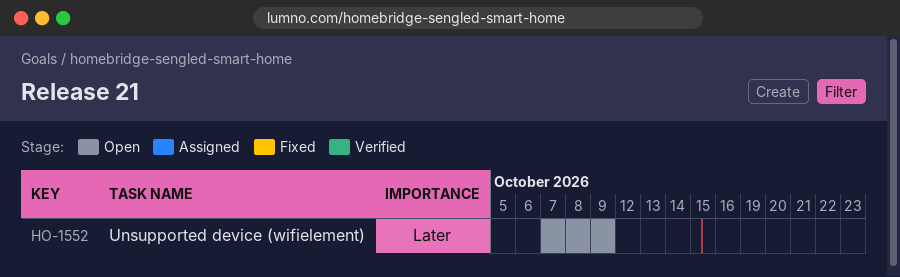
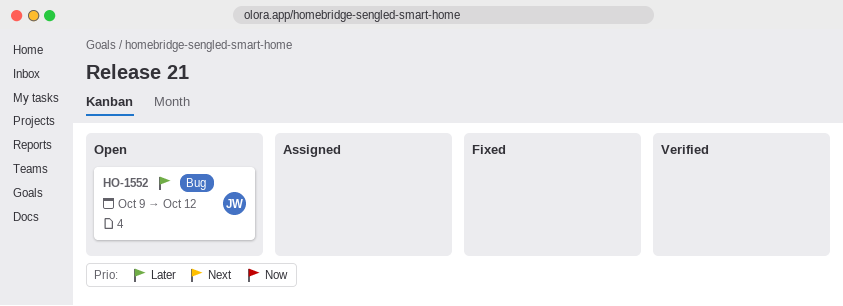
HO-1552, start: Oct 7 -> Oct 9
HO-1552, due: Oct 9 -> Oct 12

